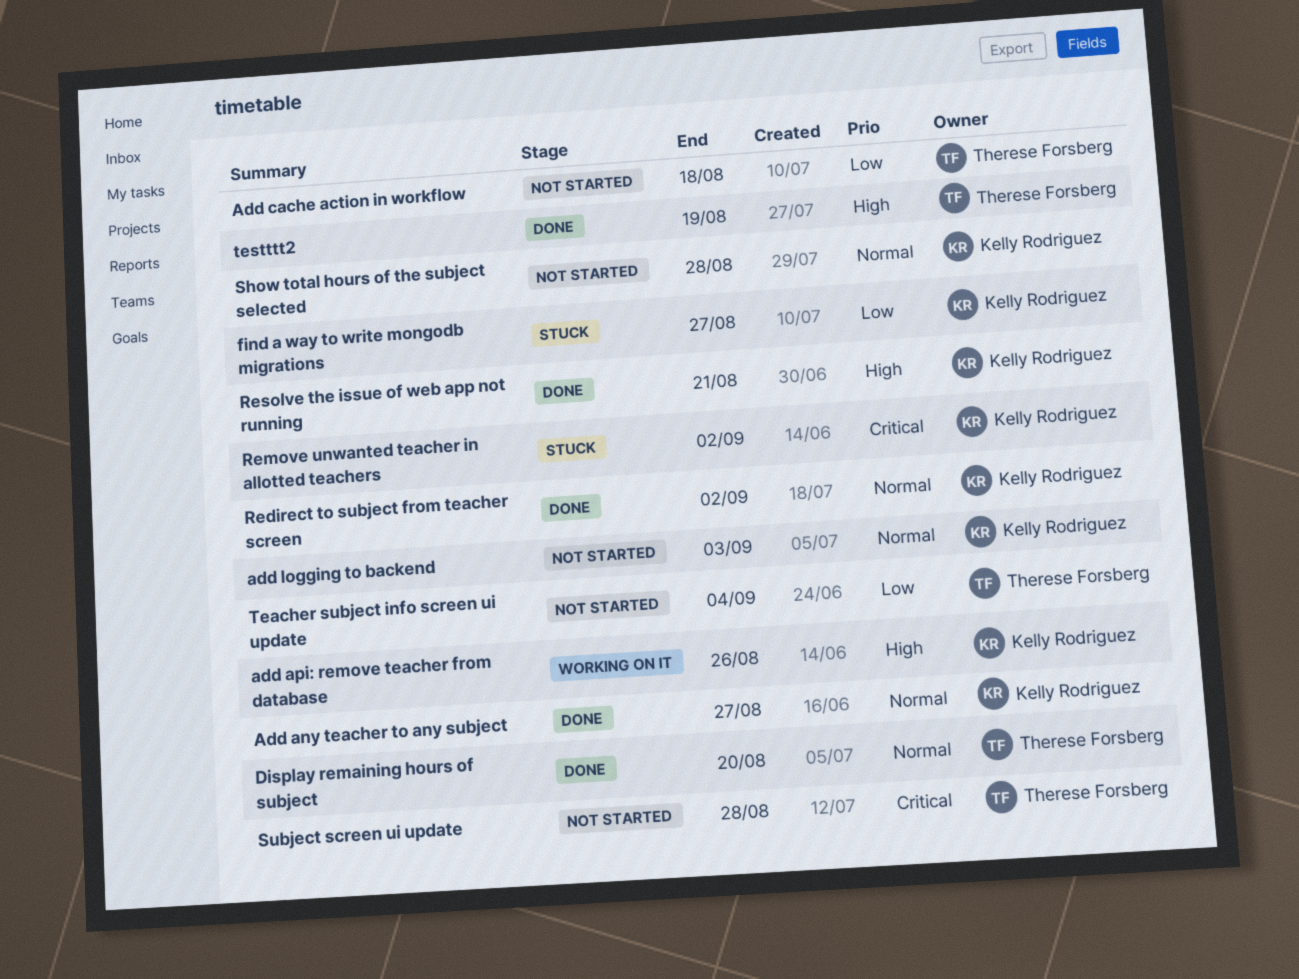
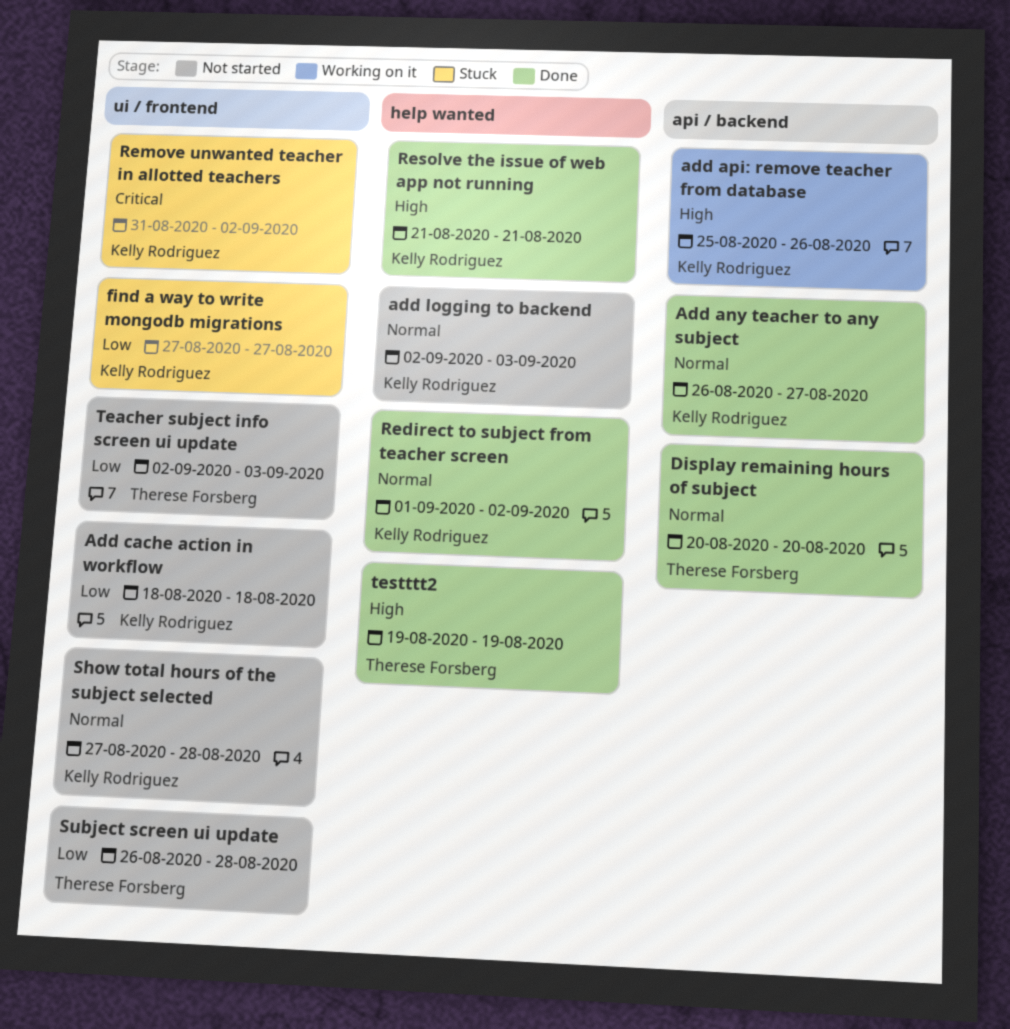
Add cache action in workflow, owner: Therese Forsberg -> Kelly Rodriguez
Subject screen ui update, priority: Critical -> Low
Teacher subject info screen ui update, due: Sep 4 -> Sep 3

